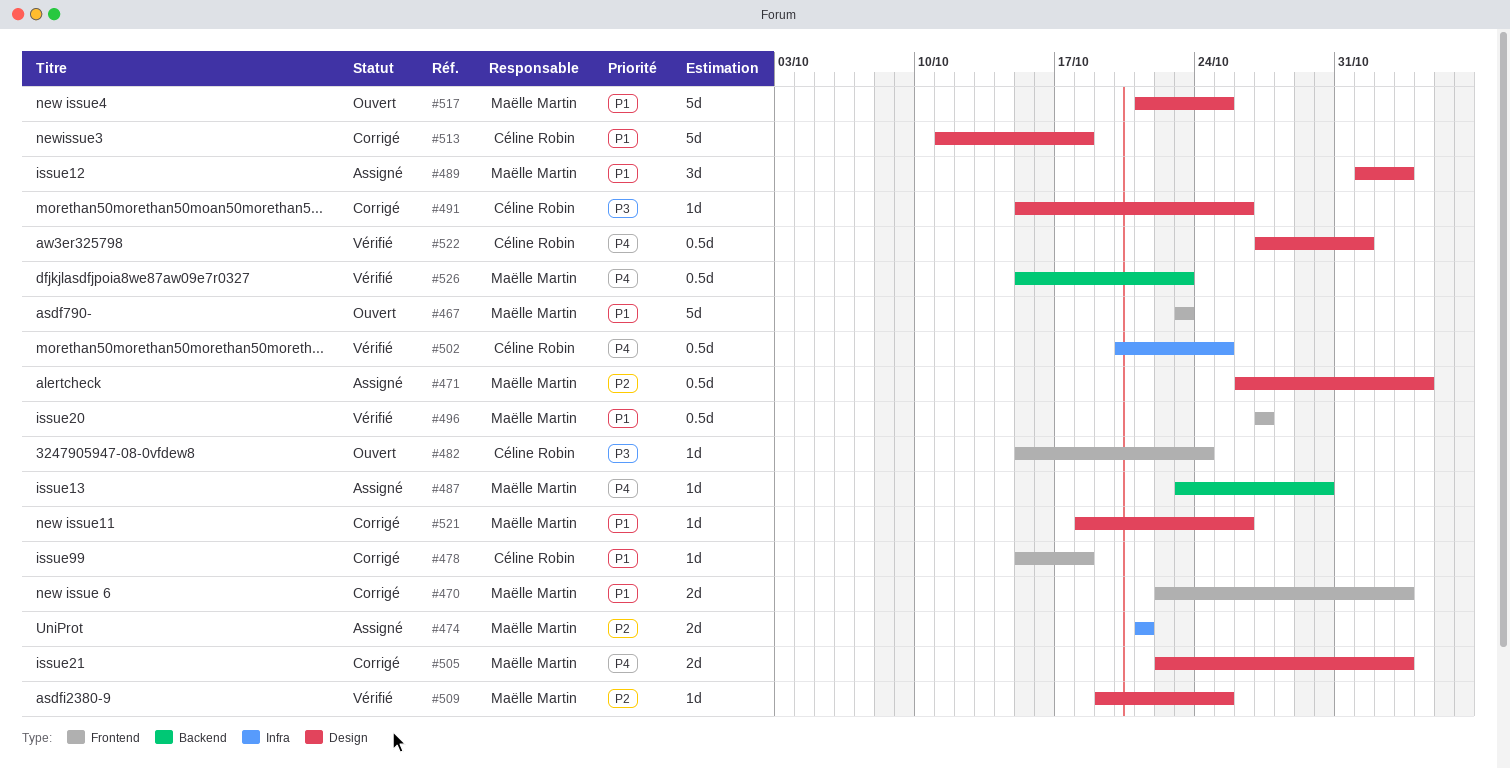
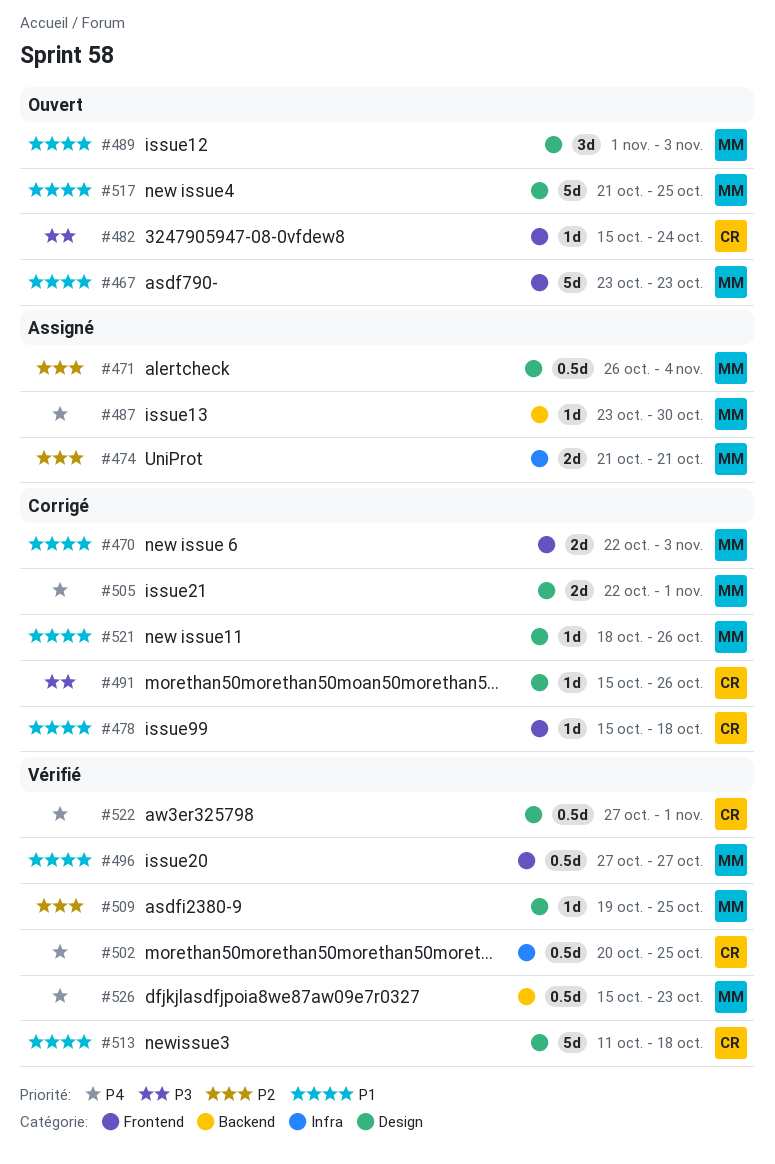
#489, status: Assigné -> Ouvert
#505, due: Nov 3 -> Nov 1
#513, status: Corrigé -> Vérifié

